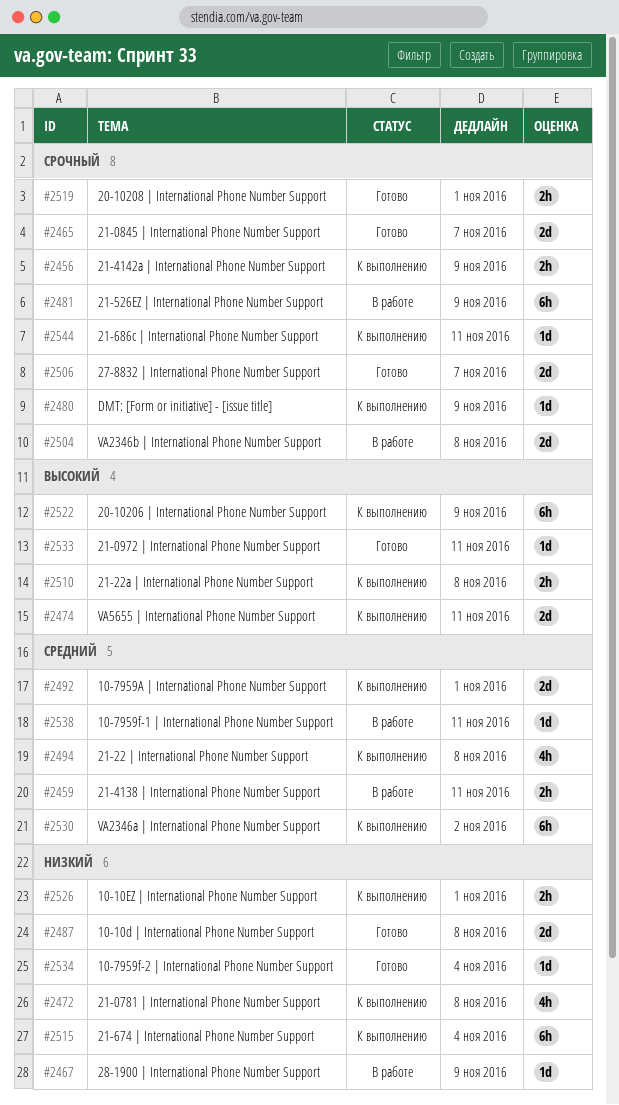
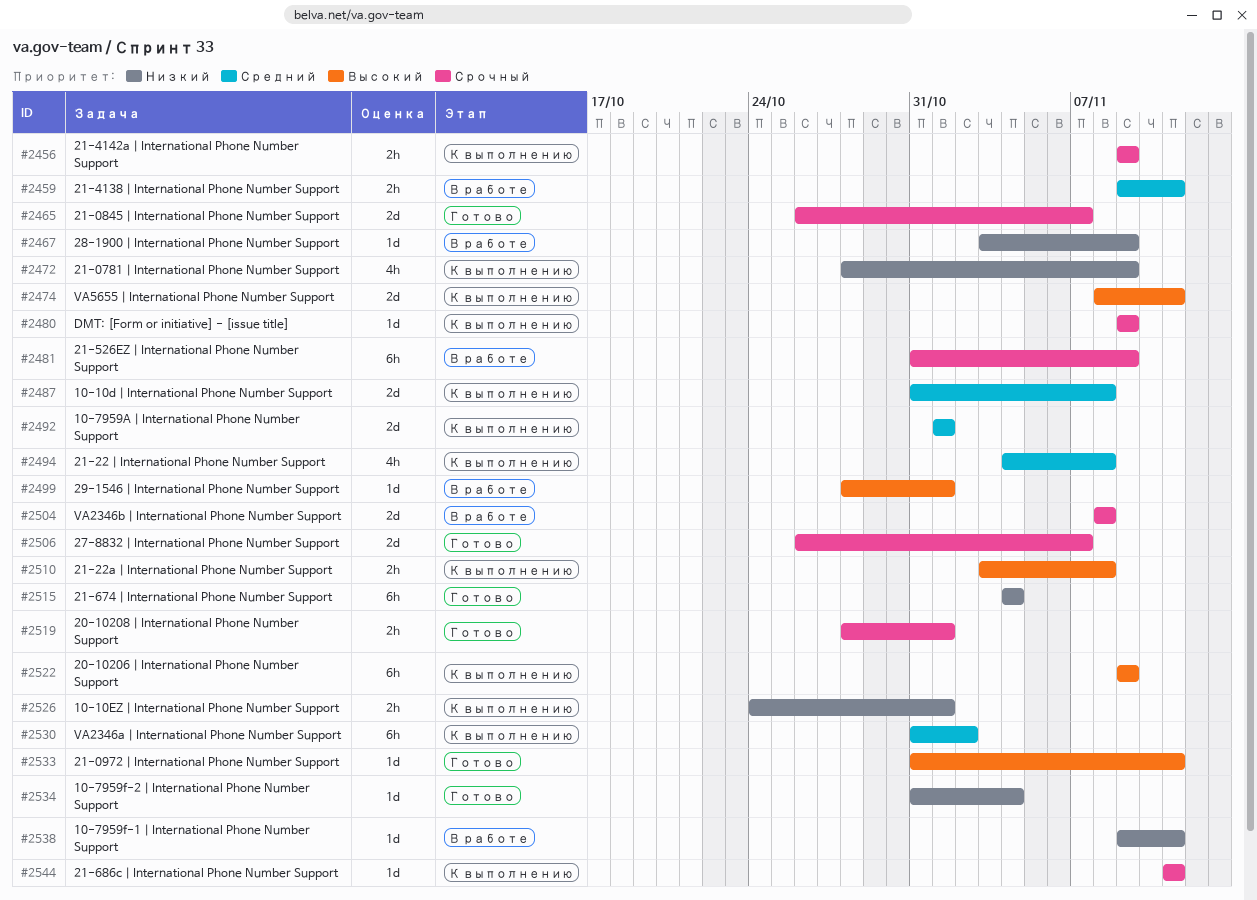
#2472, due: Nov 8 -> Nov 9
#2487, status: Готово -> К выполнению
#2487, priority: Низкий -> Средний
#2499: none -> present
#2515, status: К выполнению -> Готово
#2538, priority: Средний -> Низкий

